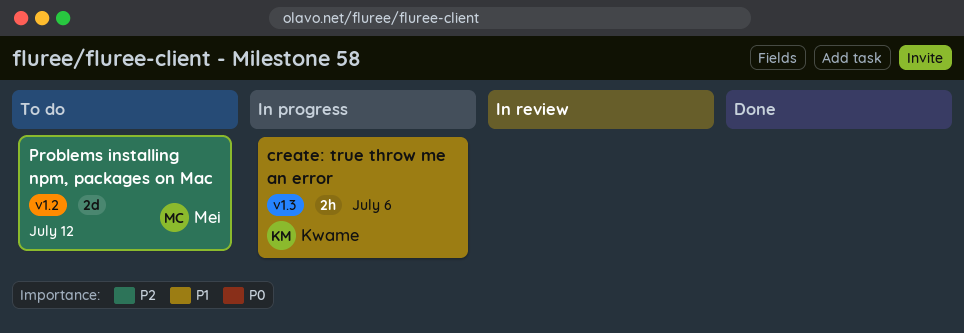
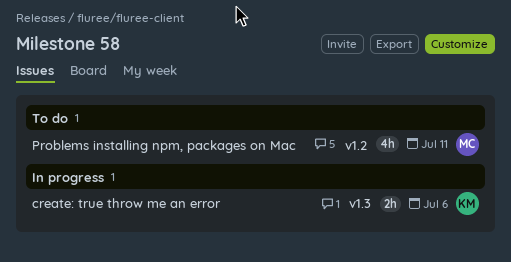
Problems installing npm, packages on Mac, estimate: 2d -> 4h
Problems installing npm, packages on Mac, due: Jul 12 -> Jul 11

